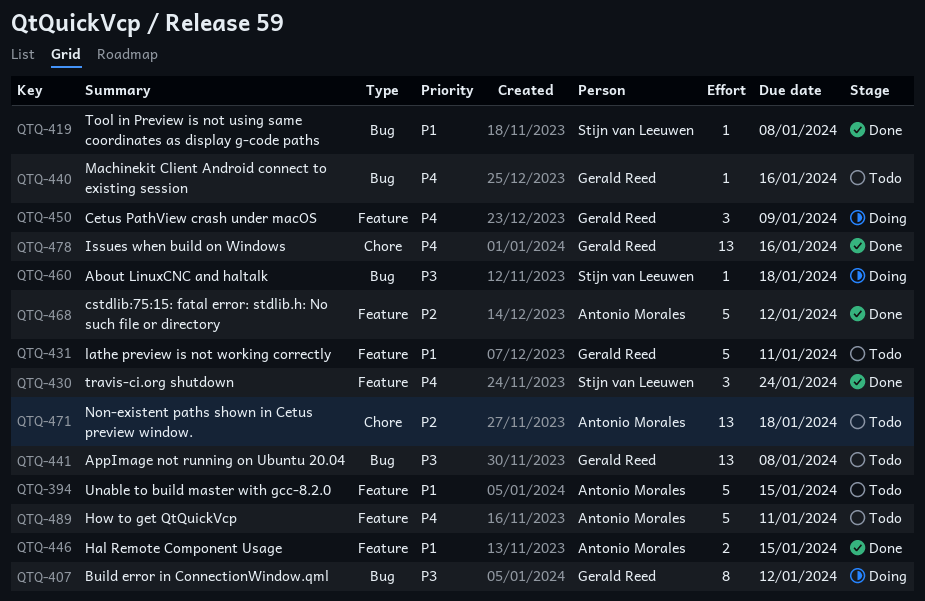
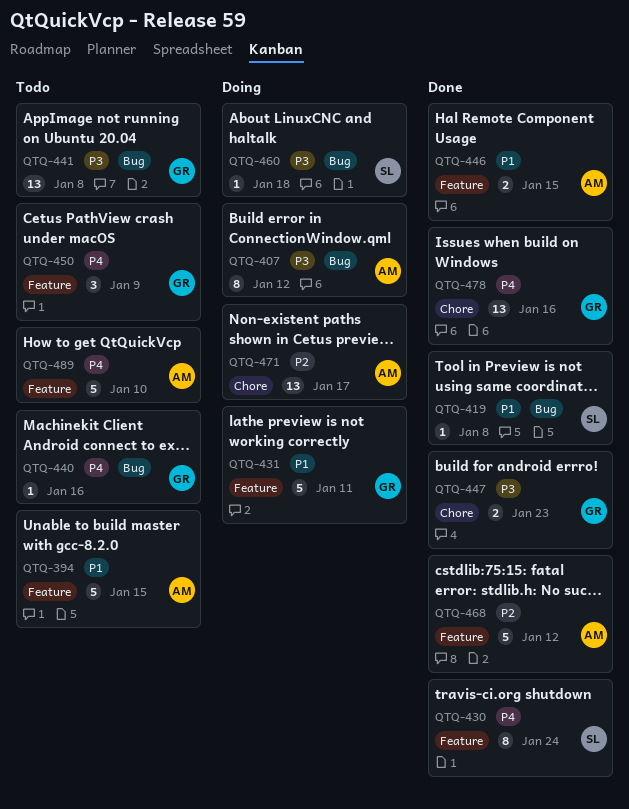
QTQ-407, owner: Gerald Reed -> Antonio Morales
QTQ-430, estimate: 3 -> 8
QTQ-431, status: Todo -> Doing
QTQ-447: none -> present
QTQ-450, status: Doing -> Todo
QTQ-471, status: Todo -> Doing
QTQ-471, due: Jan 18 -> Jan 17
QTQ-489, due: Jan 11 -> Jan 10

